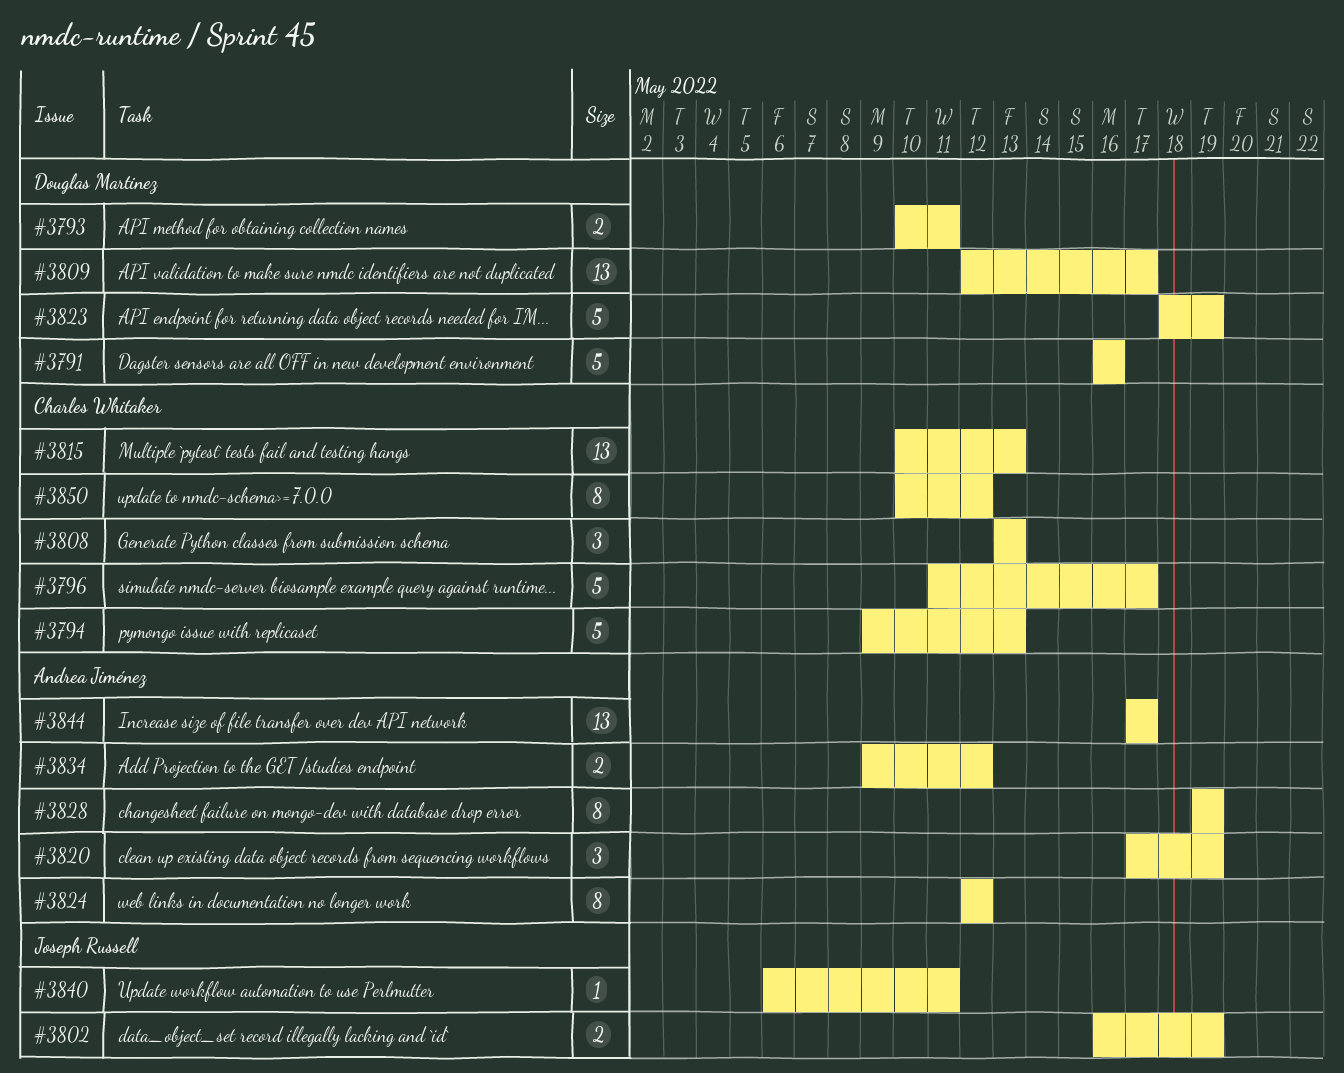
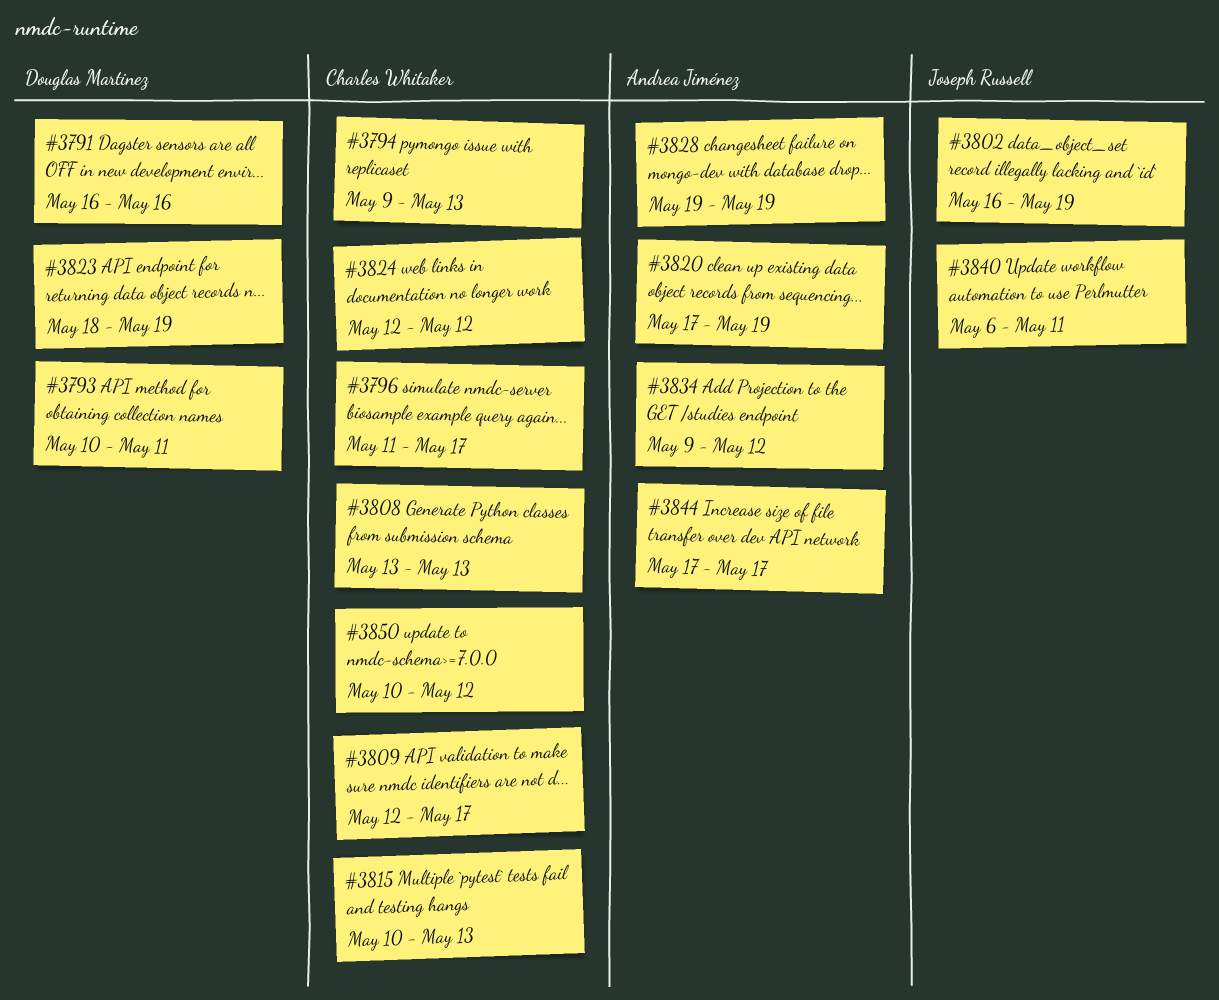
#3809, owner: Douglas Martinez -> Charles Whitaker
#3824, owner: Andrea Jiménez -> Charles Whitaker

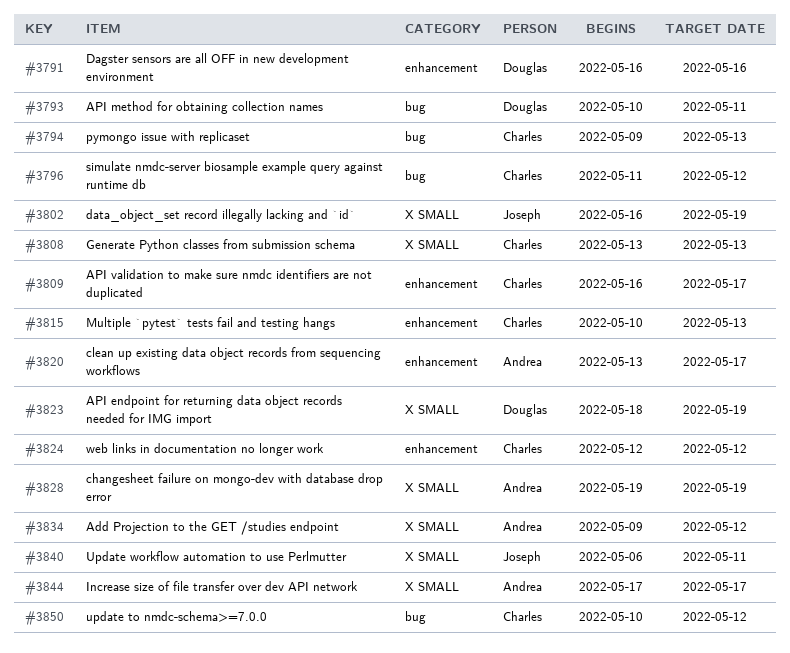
#3796, due: May 17 -> May 12
#3809, start: May 12 -> May 16
#3820, start: May 17 -> May 13
#3820, due: May 19 -> May 17

